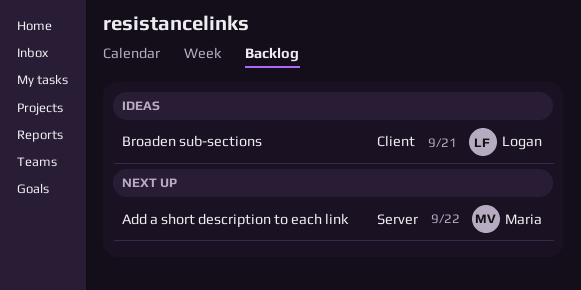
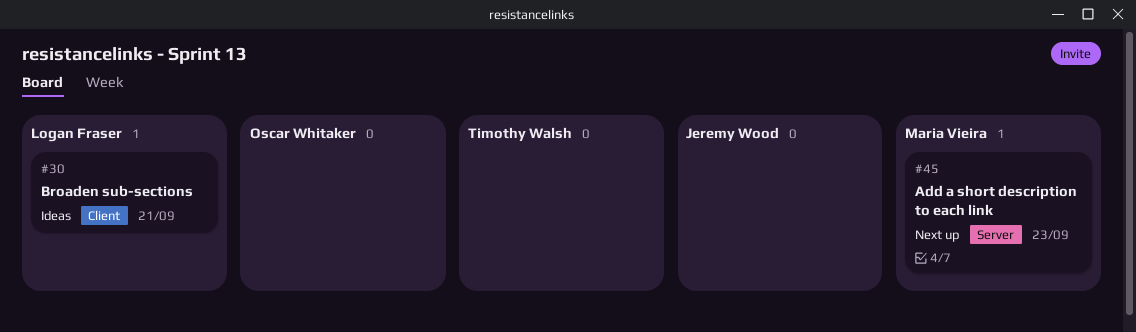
Add a short description to each link, due: Sep 22 -> Sep 23

